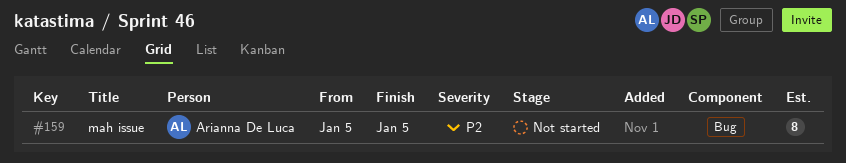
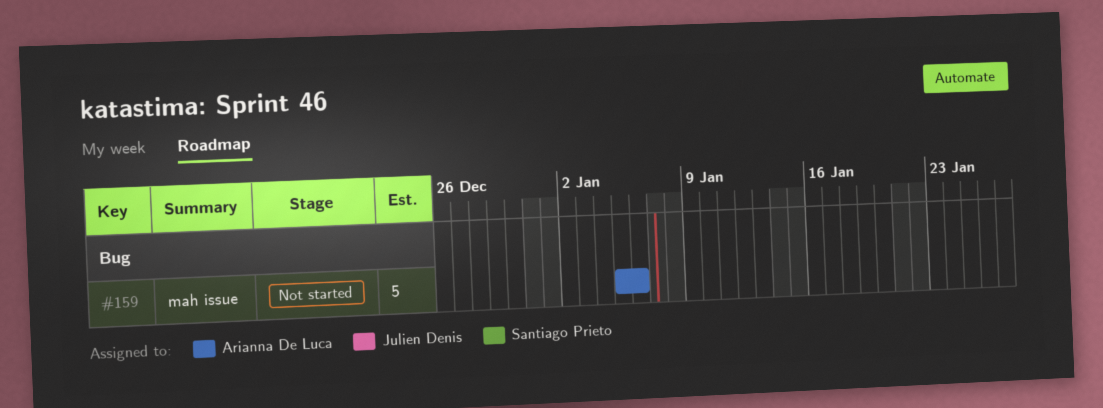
#159, estimate: 8 -> 5
#159, due: Jan 5 -> Jan 6

